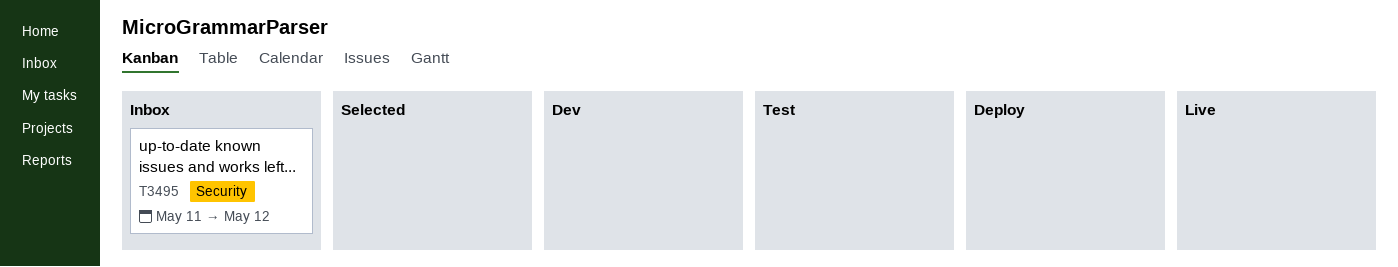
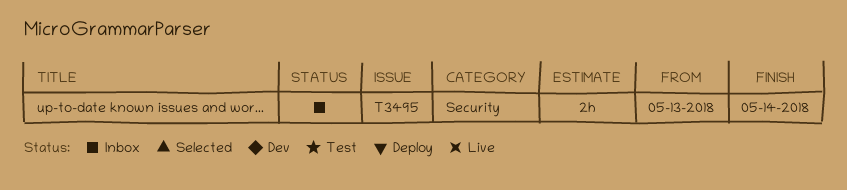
T3495, start: May 11 -> May 13
T3495, due: May 12 -> May 14

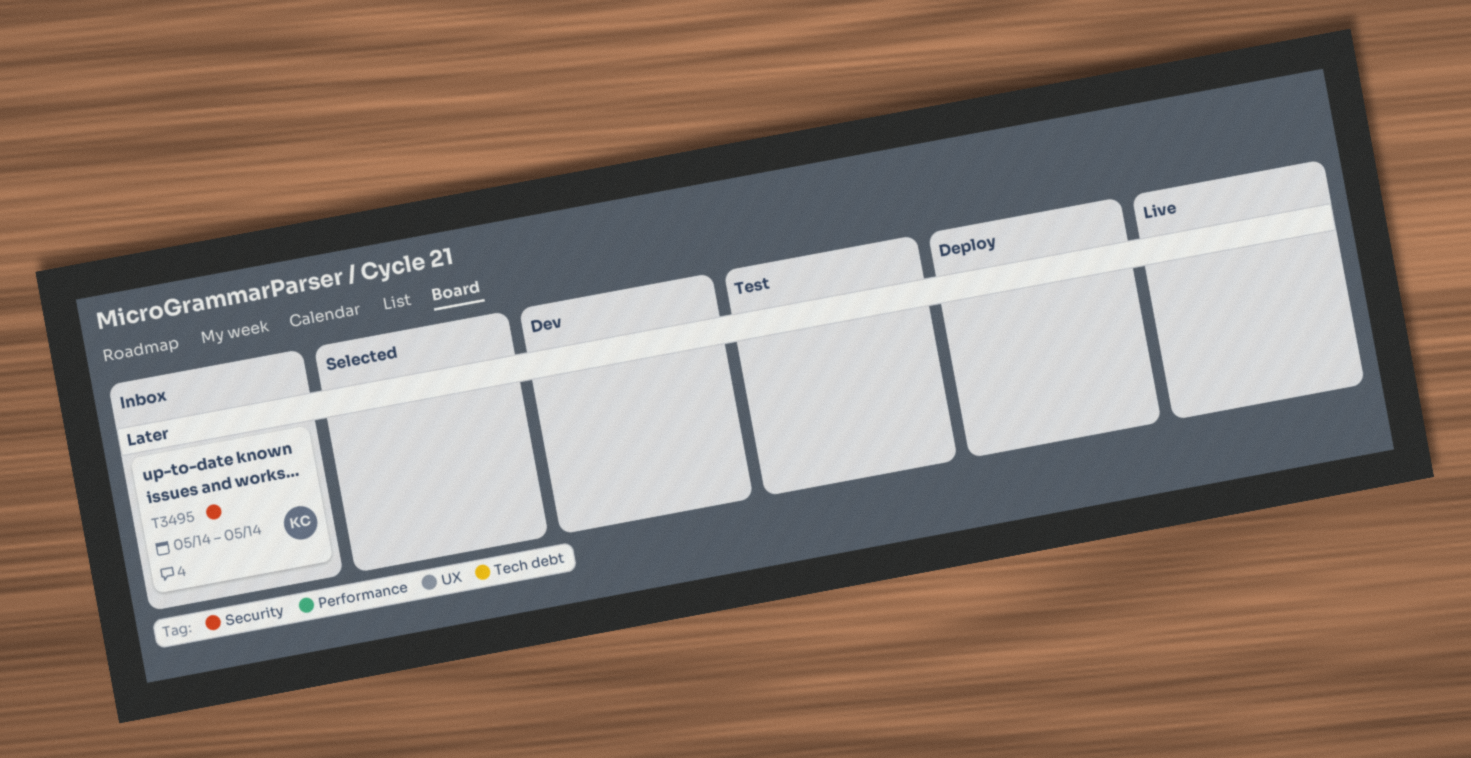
T3495, start: May 13 -> May 14

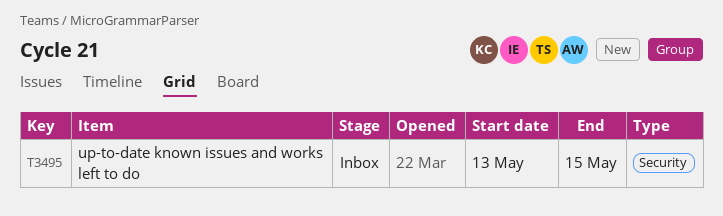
T3495, start: May 14 -> May 13
T3495, due: May 14 -> May 15

